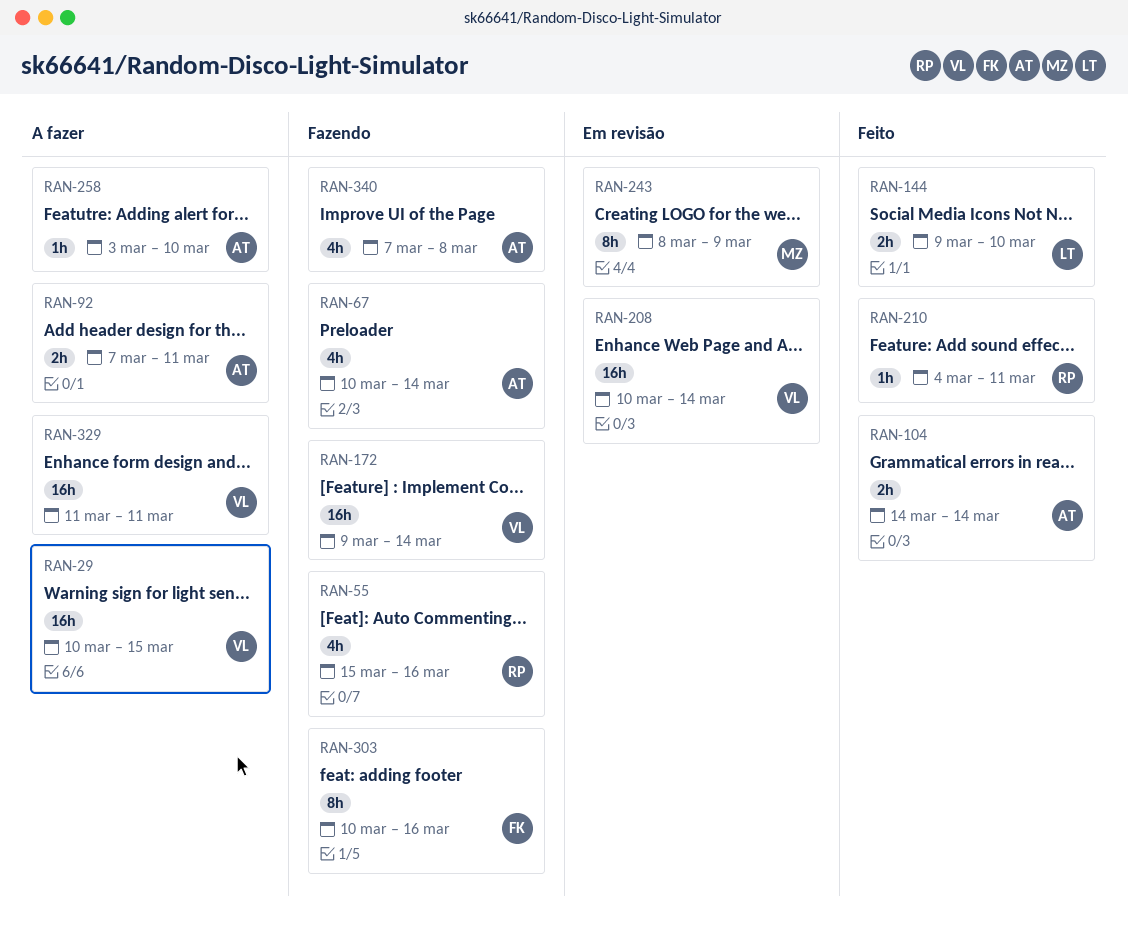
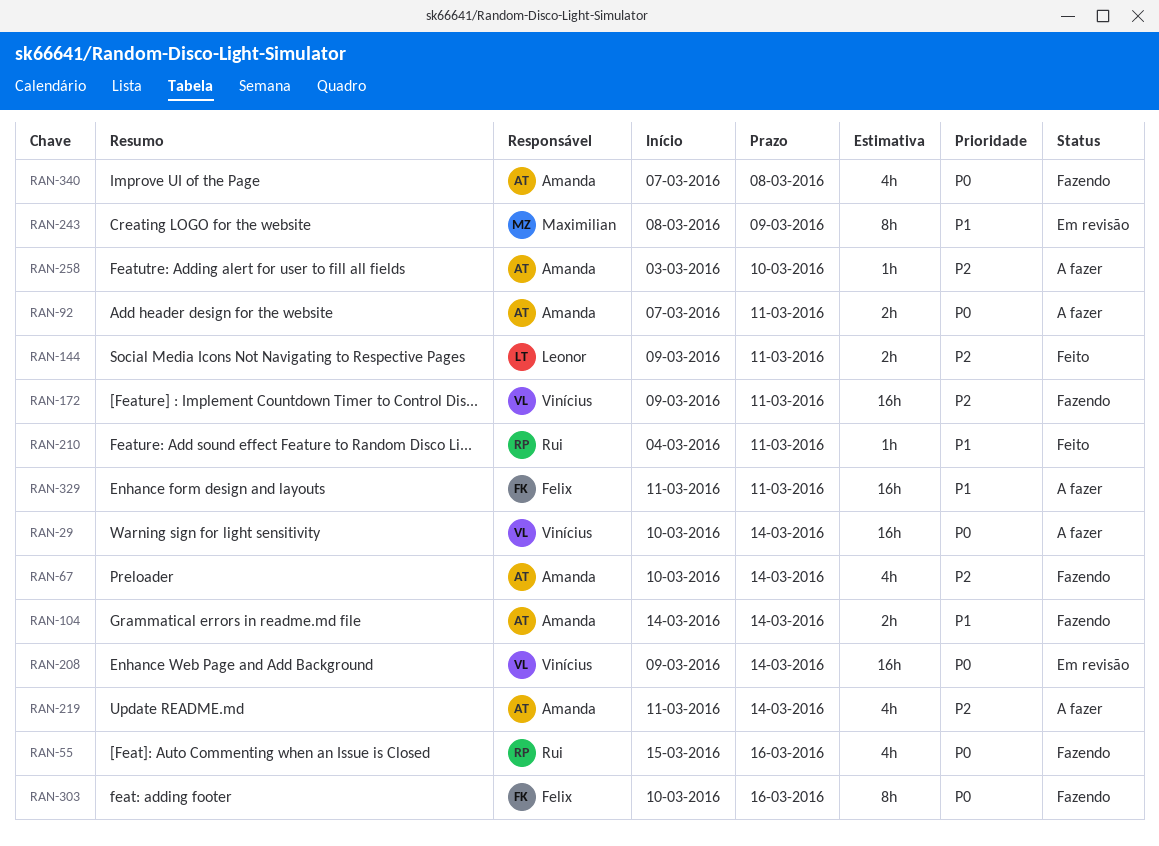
RAN-29, due: Mar 15 -> Mar 14
RAN-104, status: Feito -> Fazendo
RAN-144, due: Mar 10 -> Mar 11
RAN-172, due: Mar 14 -> Mar 11
RAN-208, start: Mar 10 -> Mar 9
RAN-219: none -> present
RAN-329, owner: Vinícius -> Felix

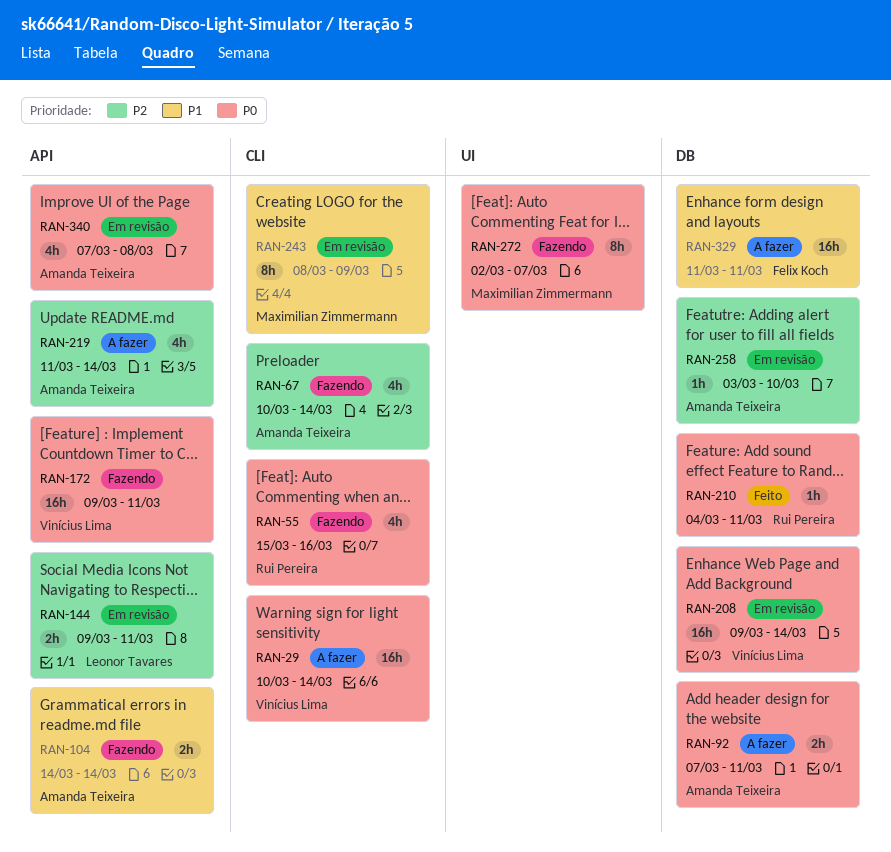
RAN-144, status: Feito -> Em revisão
RAN-172, priority: P2 -> P0
RAN-210, priority: P1 -> P0
RAN-258, status: A fazer -> Em revisão
RAN-272: none -> present
RAN-303: present -> none
RAN-340, status: Fazendo -> Em revisão

